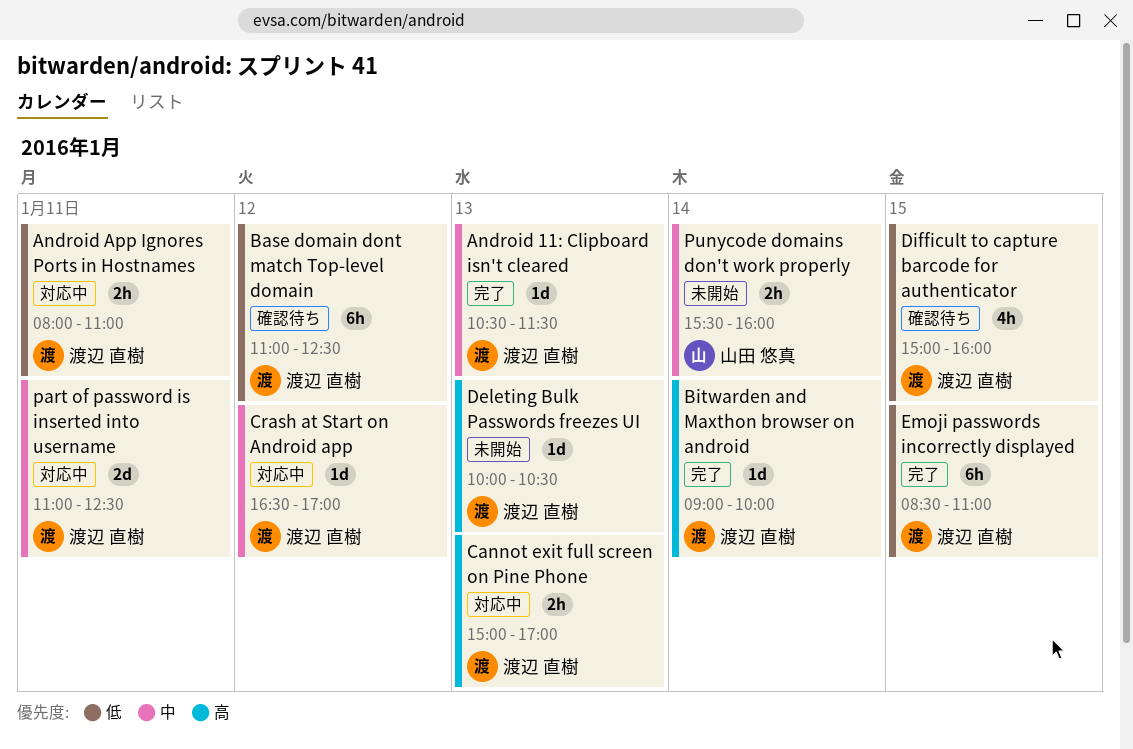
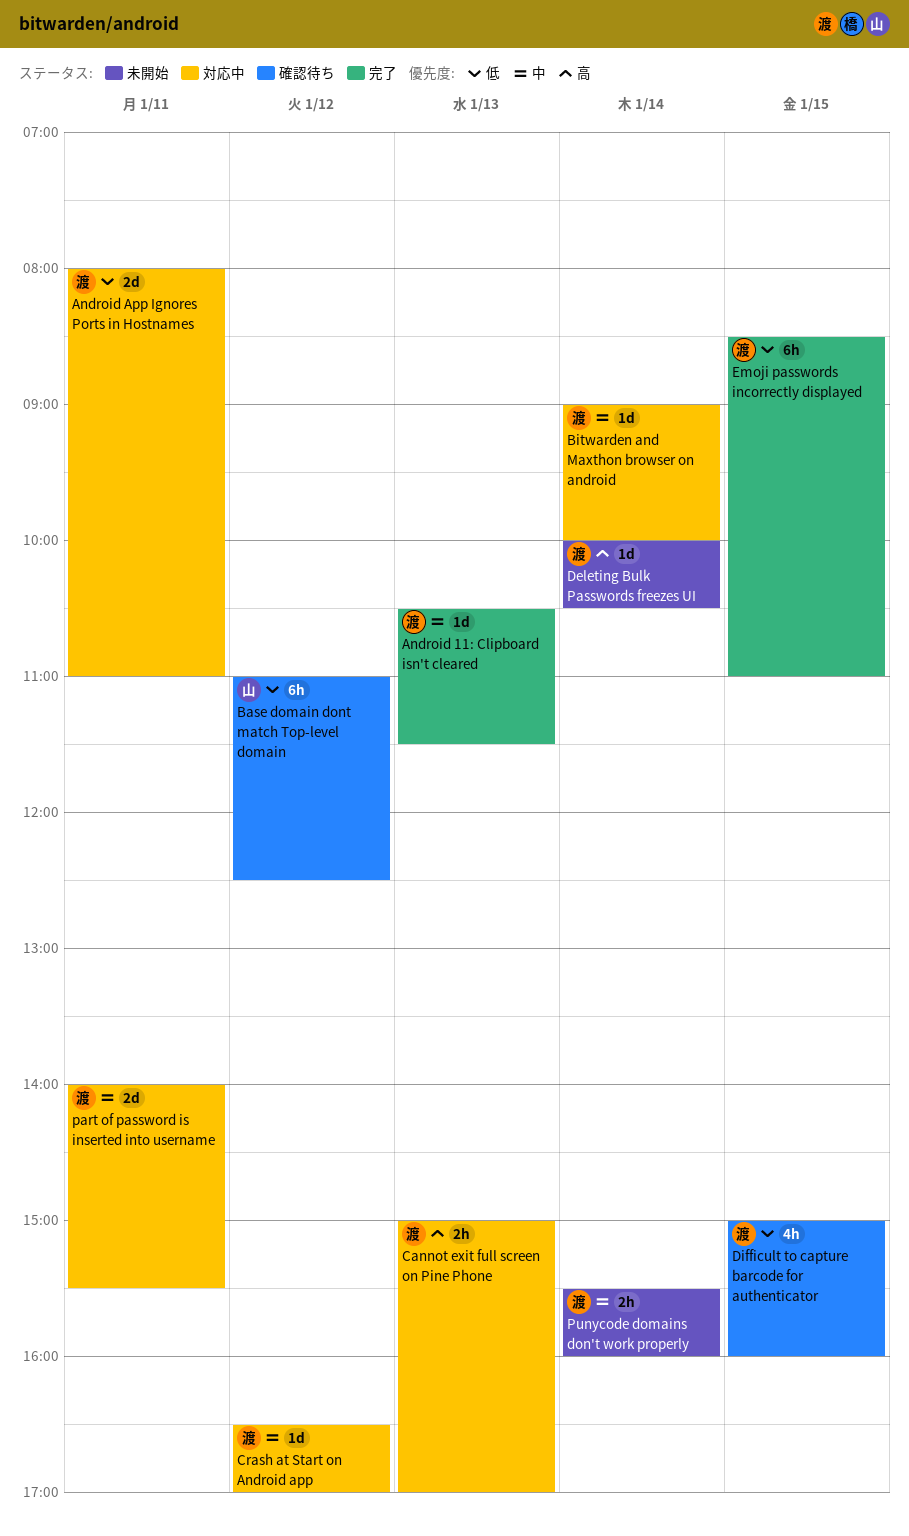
Android App Ignores Ports in Hostnames, estimate: 2h -> 2d
Base domain dont match Top-level domain, owner: 渡辺 直樹 -> 山田 悠真
Bitwarden and Maxthon browser on android, status: 完了 -> 対応中
Bitwarden and Maxthon browser on android, priority: 高 -> 中
Deleting Bulk Passwords freezes UI, day: Jan 13 -> Jan 14
part of password is inserted into username, begins: 11:00 -> 14:00
part of password is inserted into username, ends: 12:30 -> 15:30
Punycode domains don't work properly, owner: 山田 悠真 -> 渡辺 直樹

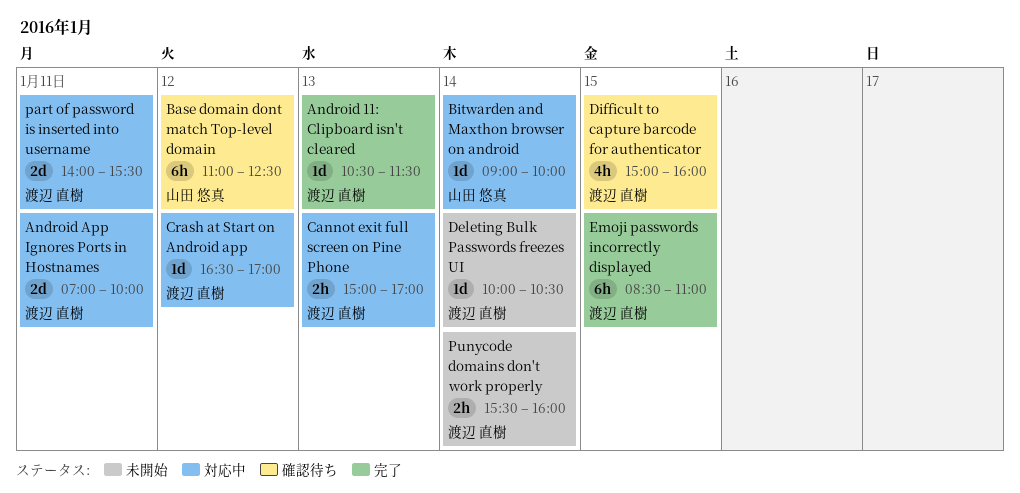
Android App Ignores Ports in Hostnames, begins: 08:00 -> 07:00
Android App Ignores Ports in Hostnames, ends: 11:00 -> 10:00
Bitwarden and Maxthon browser on android, owner: 渡辺 直樹 -> 山田 悠真

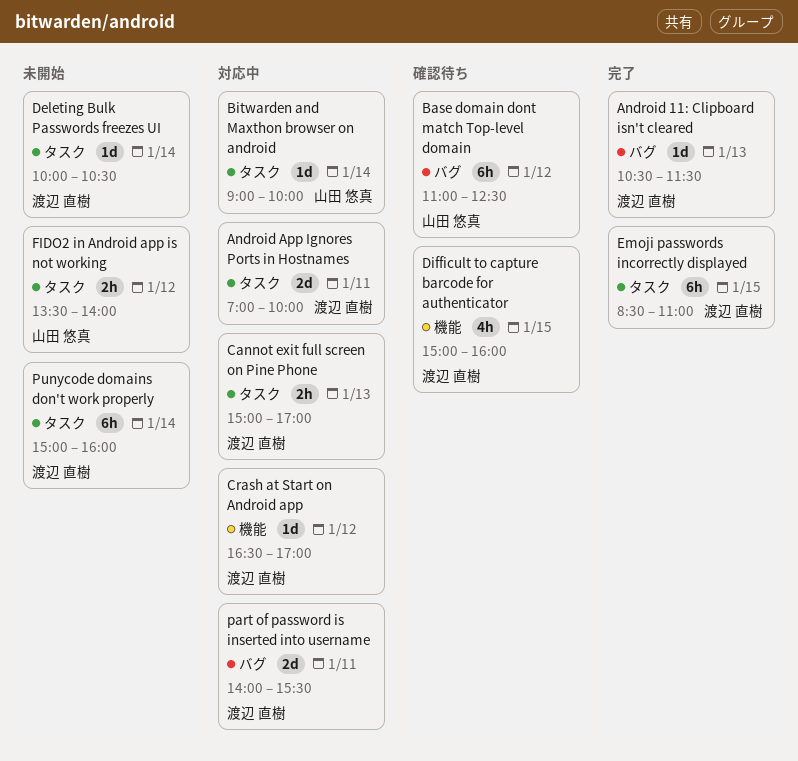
FIDO2 in Android app is not working: none -> present
Punycode domains don't work properly, estimate: 2h -> 6h
Punycode domains don't work properly, begins: 15:30 -> 15:00

